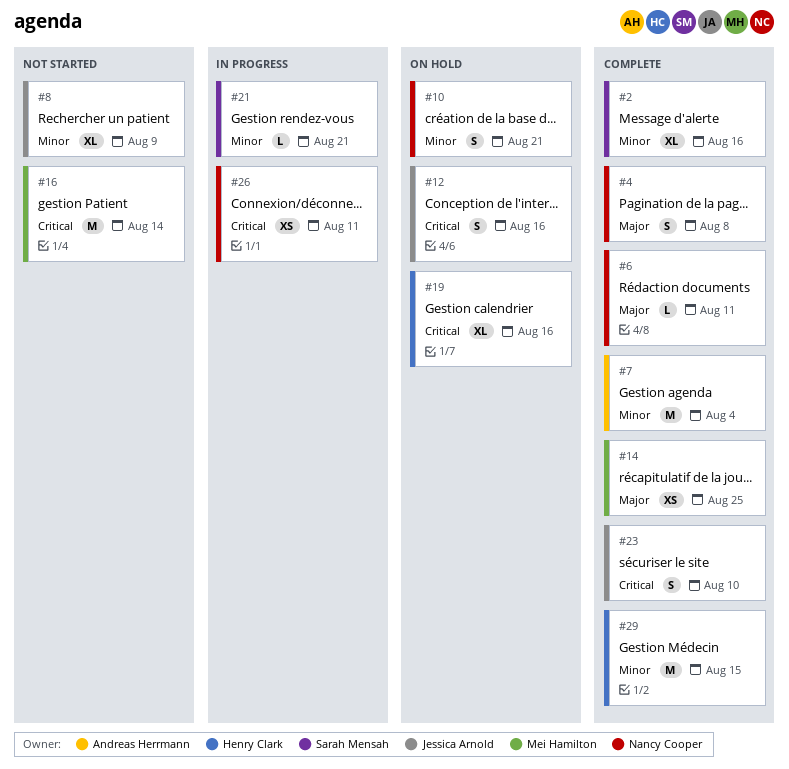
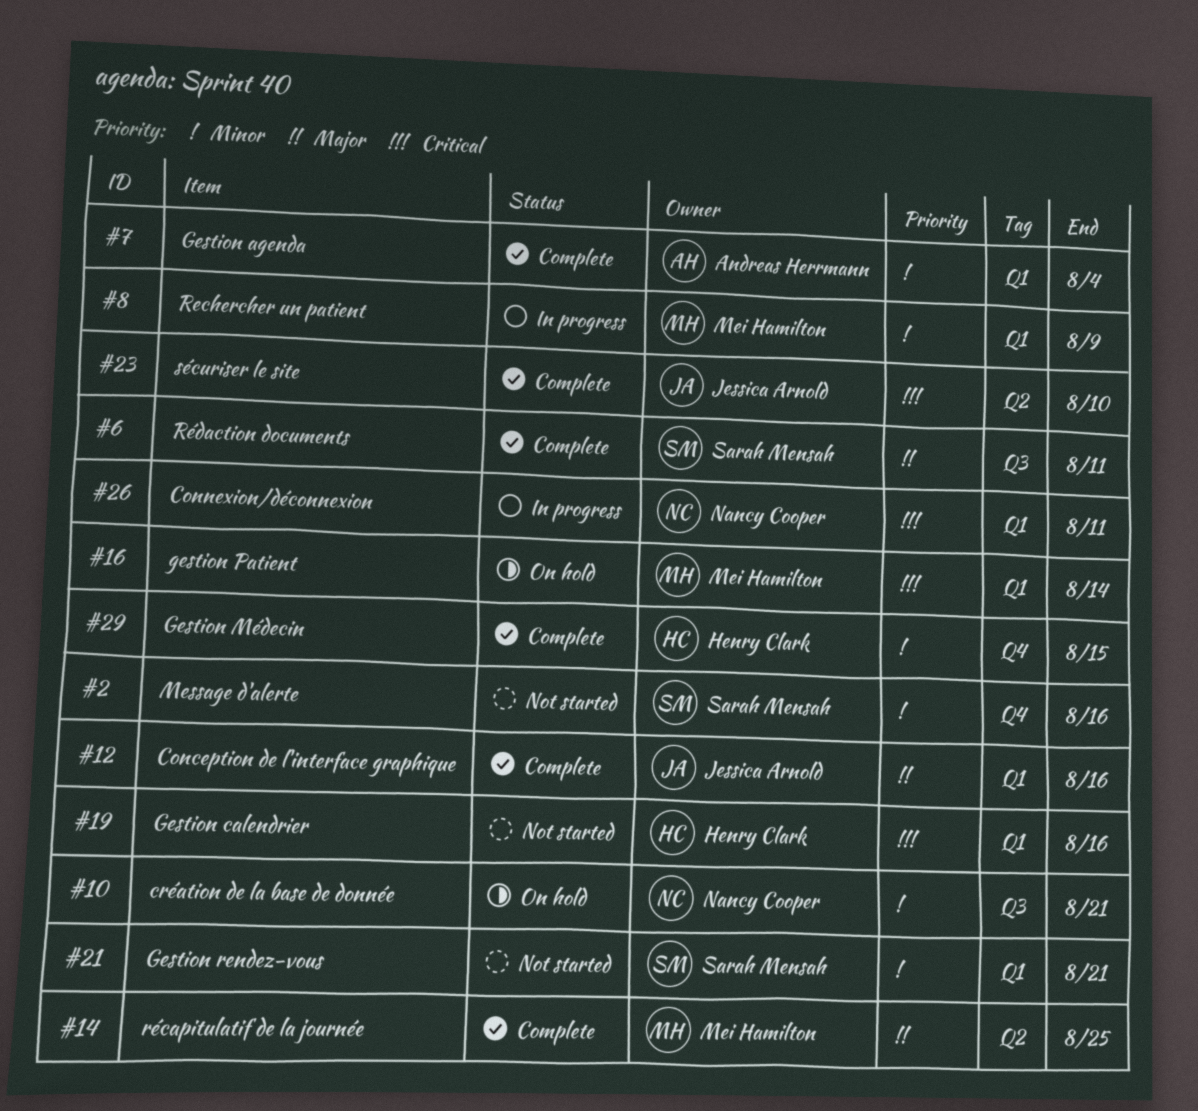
#2, status: Complete -> Not started
#4: present -> none
#6, owner: Nancy Cooper -> Sarah Mensah
#8, status: Not started -> In progress
#8, owner: Jessica Arnold -> Mei Hamilton
#12, status: On hold -> Complete
#12, priority: Critical -> Major
#16, status: Not started -> On hold
#19, status: On hold -> Not started
#21, status: In progress -> Not started

